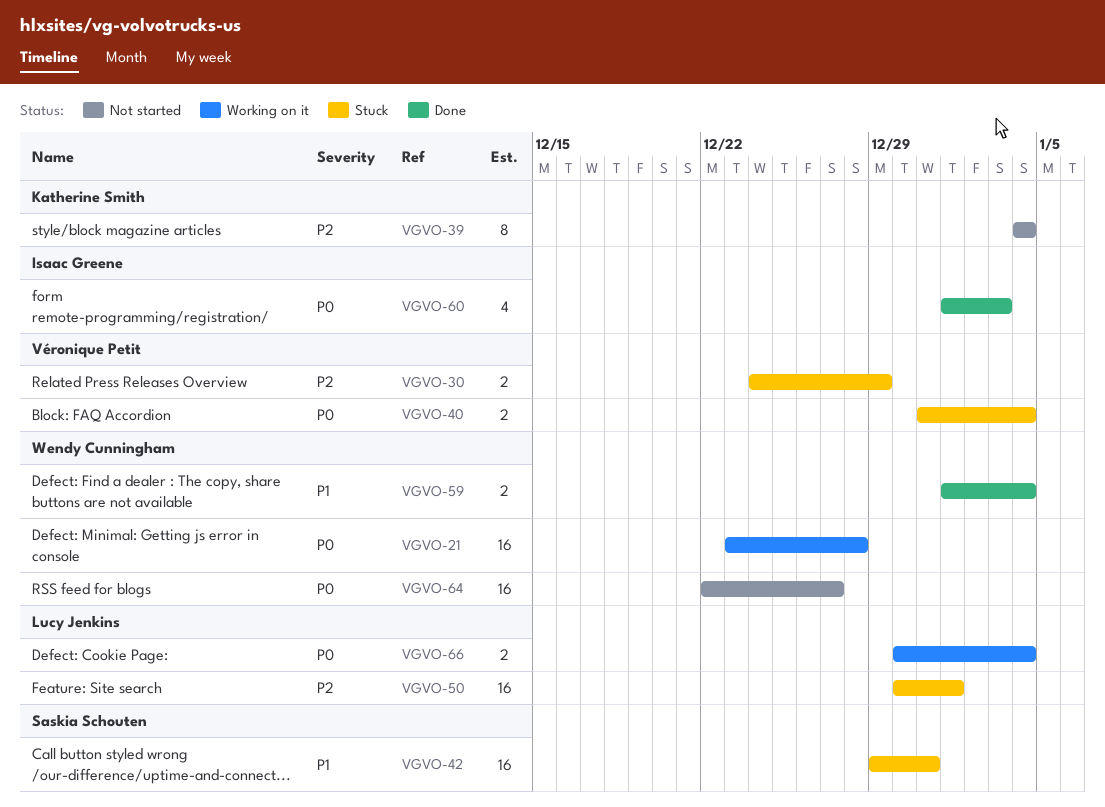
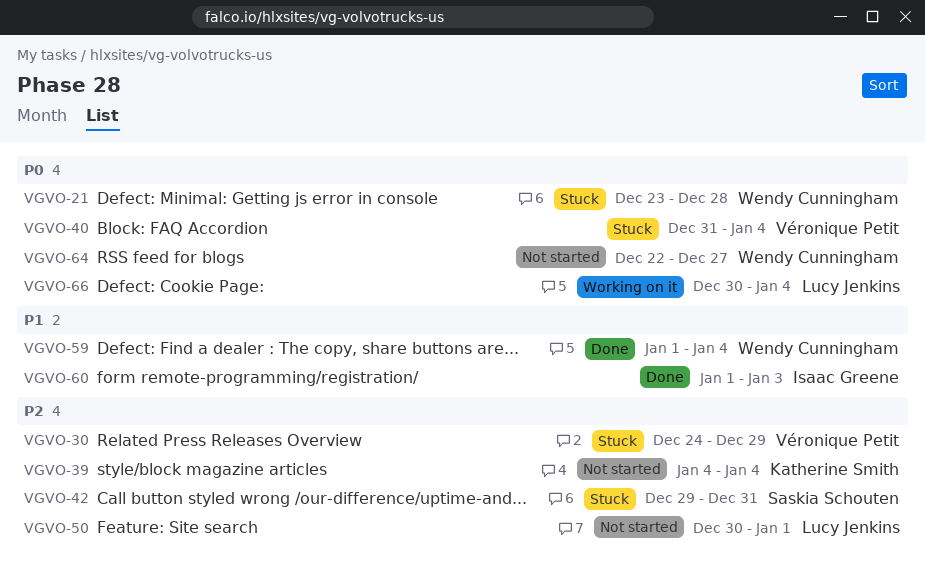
VGVO-21, status: Working on it -> Stuck
VGVO-42, priority: P1 -> P2
VGVO-50, status: Stuck -> Not started
VGVO-60, priority: P0 -> P1

